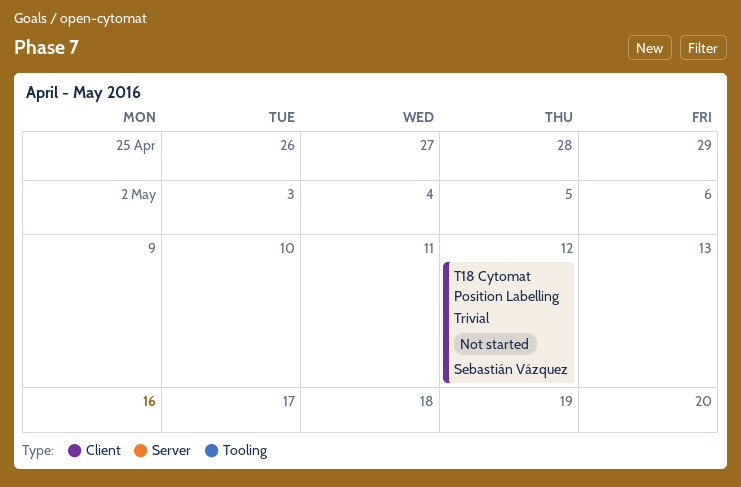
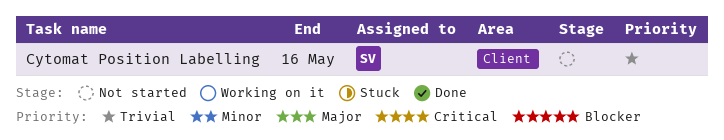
Cytomat Position Labelling, due: May 12 -> May 16

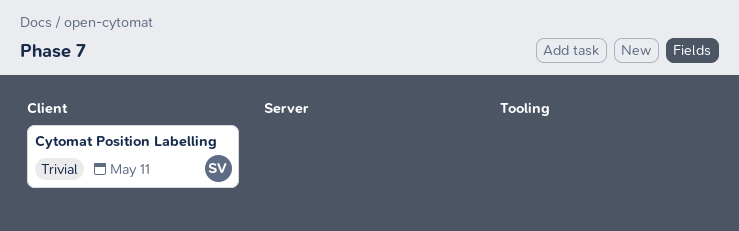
Cytomat Position Labelling, due: May 16 -> May 11

